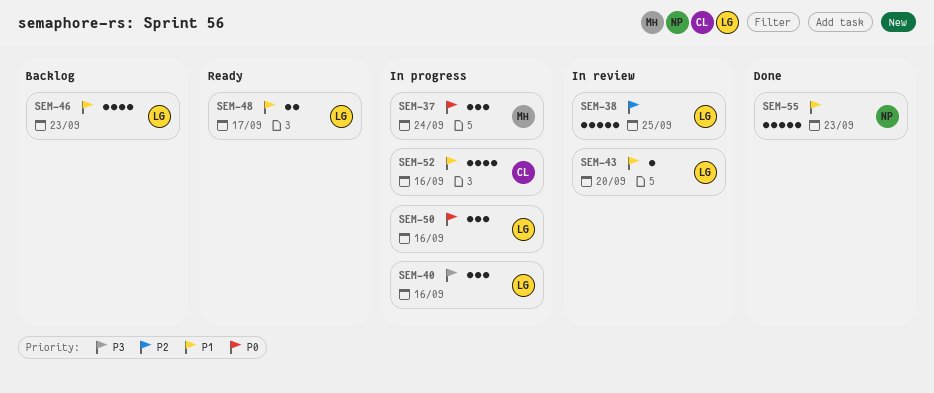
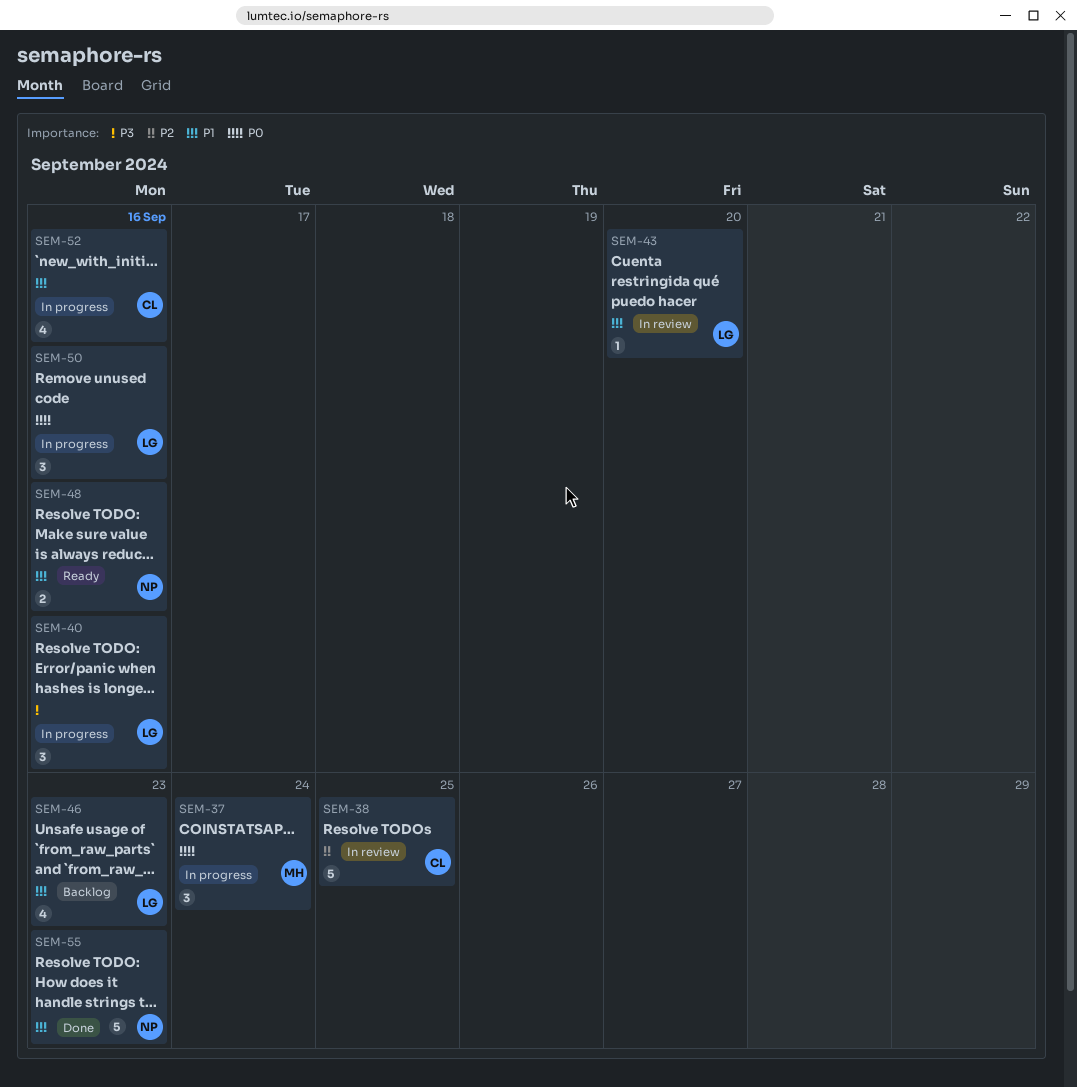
SEM-38, owner: LG -> CL
SEM-48, owner: LG -> NP
SEM-48, due: Sep 17 -> Sep 16

